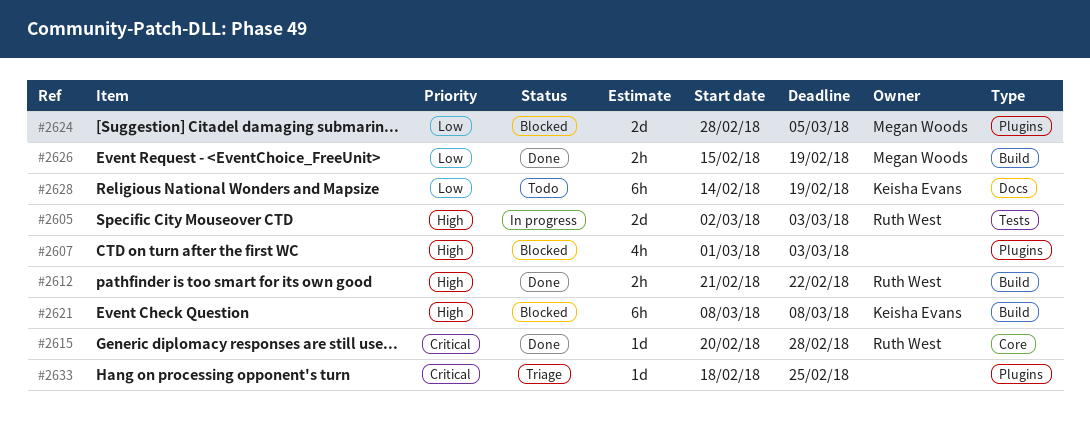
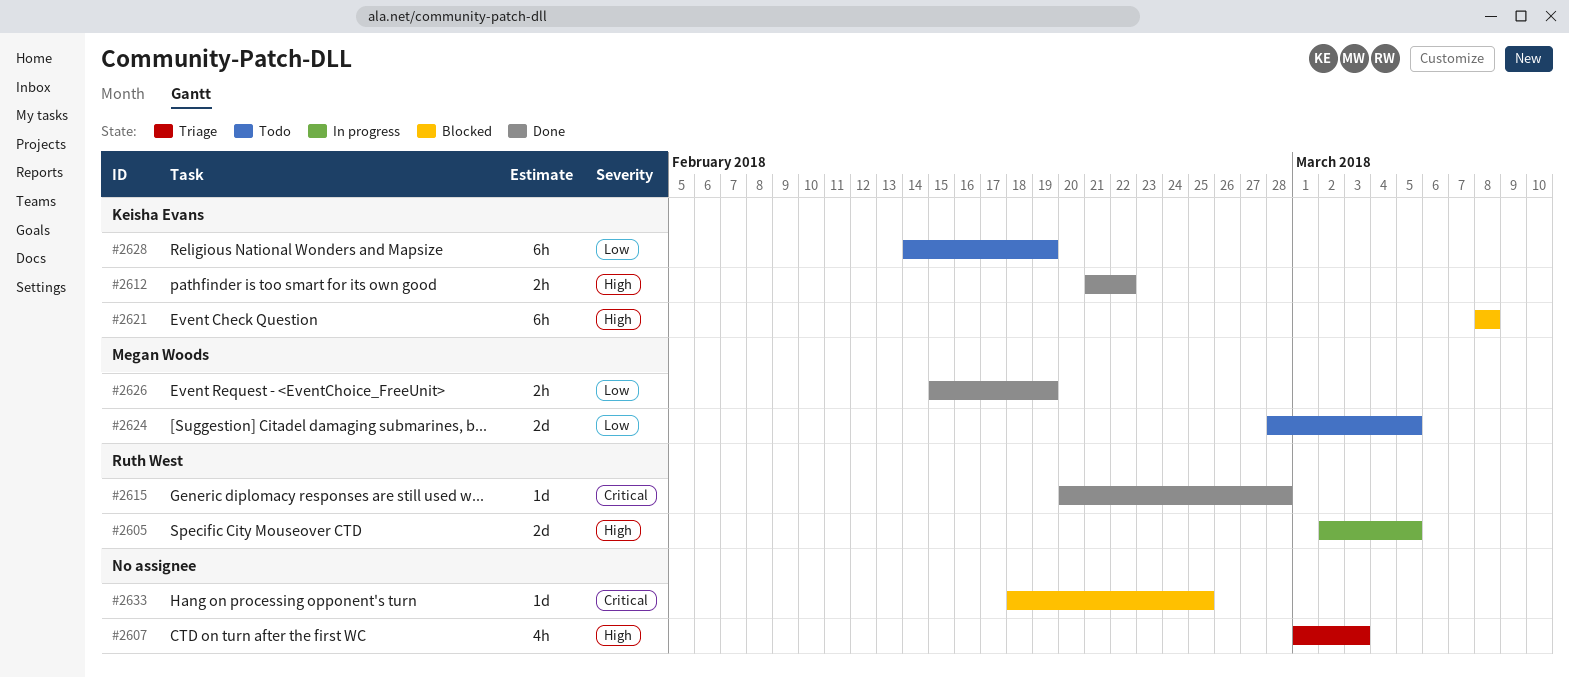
#2605, due: Mar 3 -> Mar 5
#2607, status: Blocked -> Triage
#2612, owner: Ruth West -> Keisha Evans
#2624, status: Blocked -> Todo
#2633, status: Triage -> Blocked

